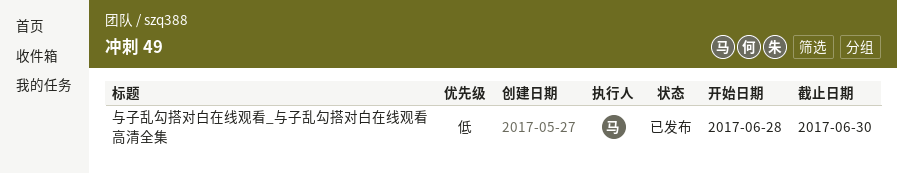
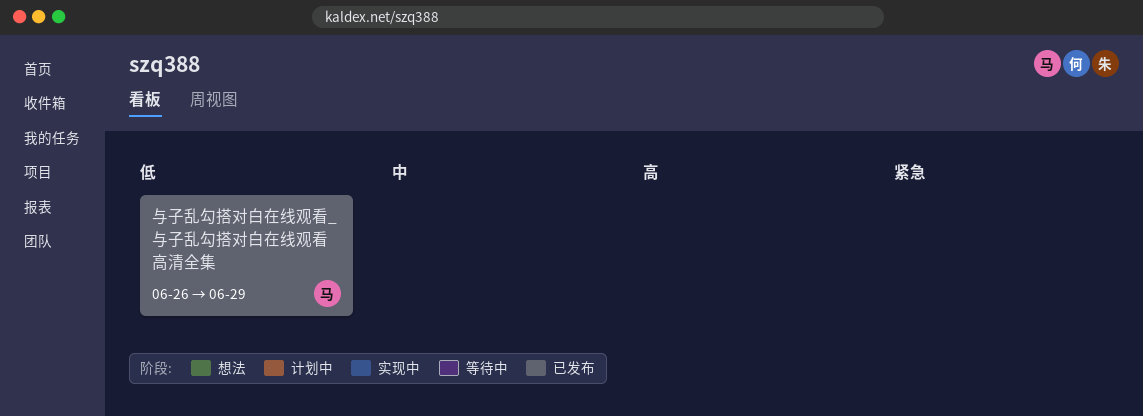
与子乱勾搭对白在线观看_与子乱勾搭对白在线观看高清全集, start: Jun 28 -> Jun 26
与子乱勾搭对白在线观看_与子乱勾搭对白在线观看高清全集, due: Jun 30 -> Jun 29

